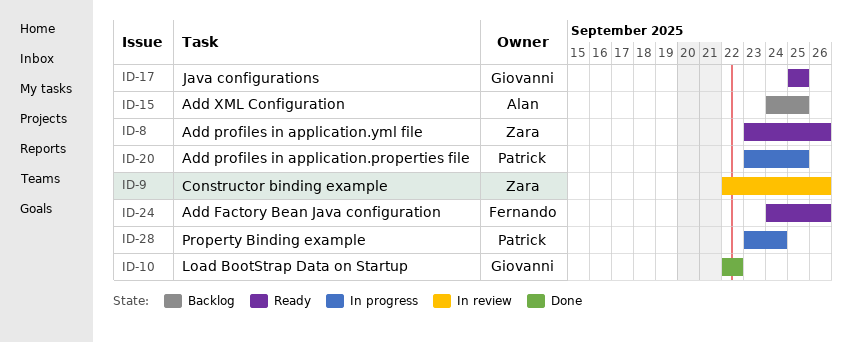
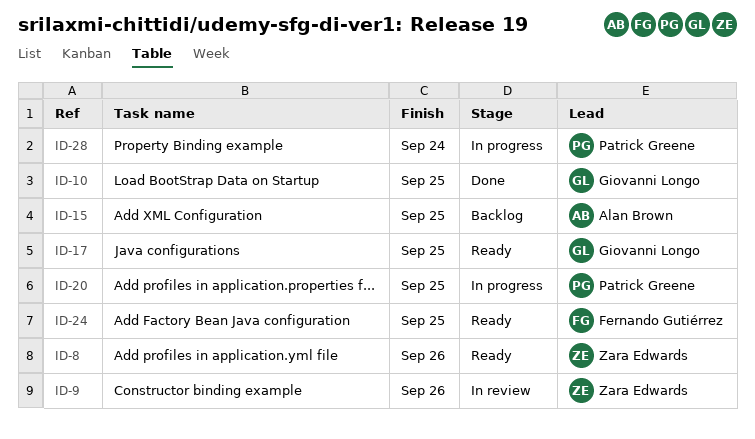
ID-10, due: Sep 22 -> Sep 25
ID-24, due: Sep 26 -> Sep 25

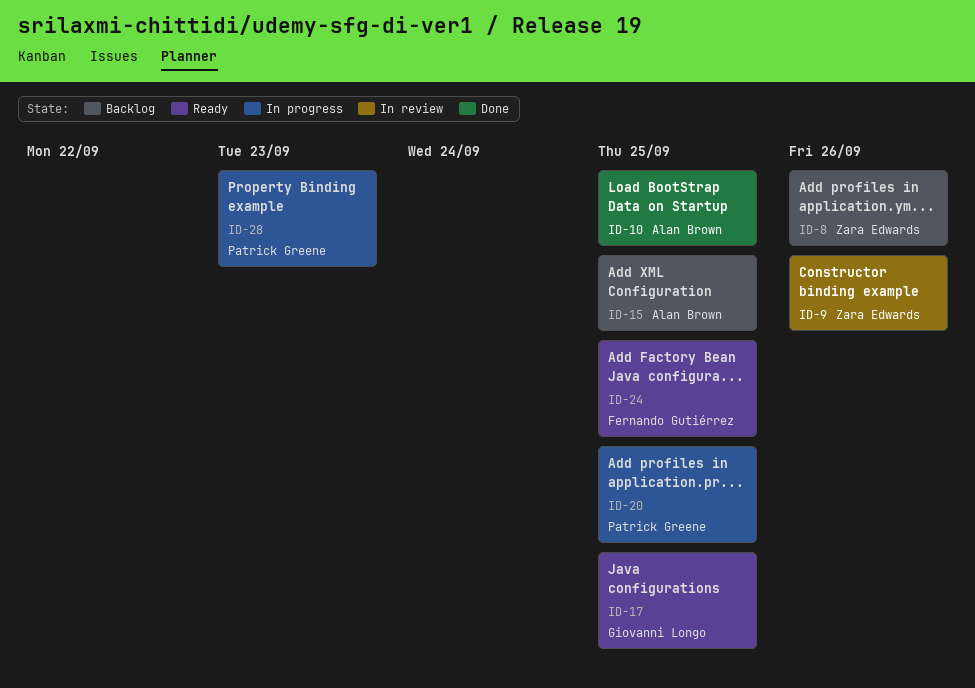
ID-8, status: Ready -> Backlog
ID-10, owner: Giovanni Longo -> Alan Brown
ID-28, due: Sep 24 -> Sep 23

